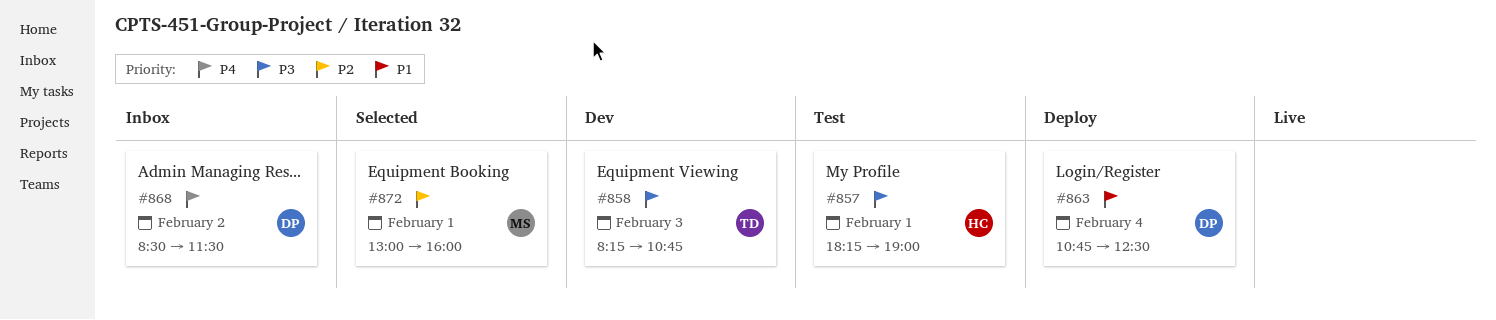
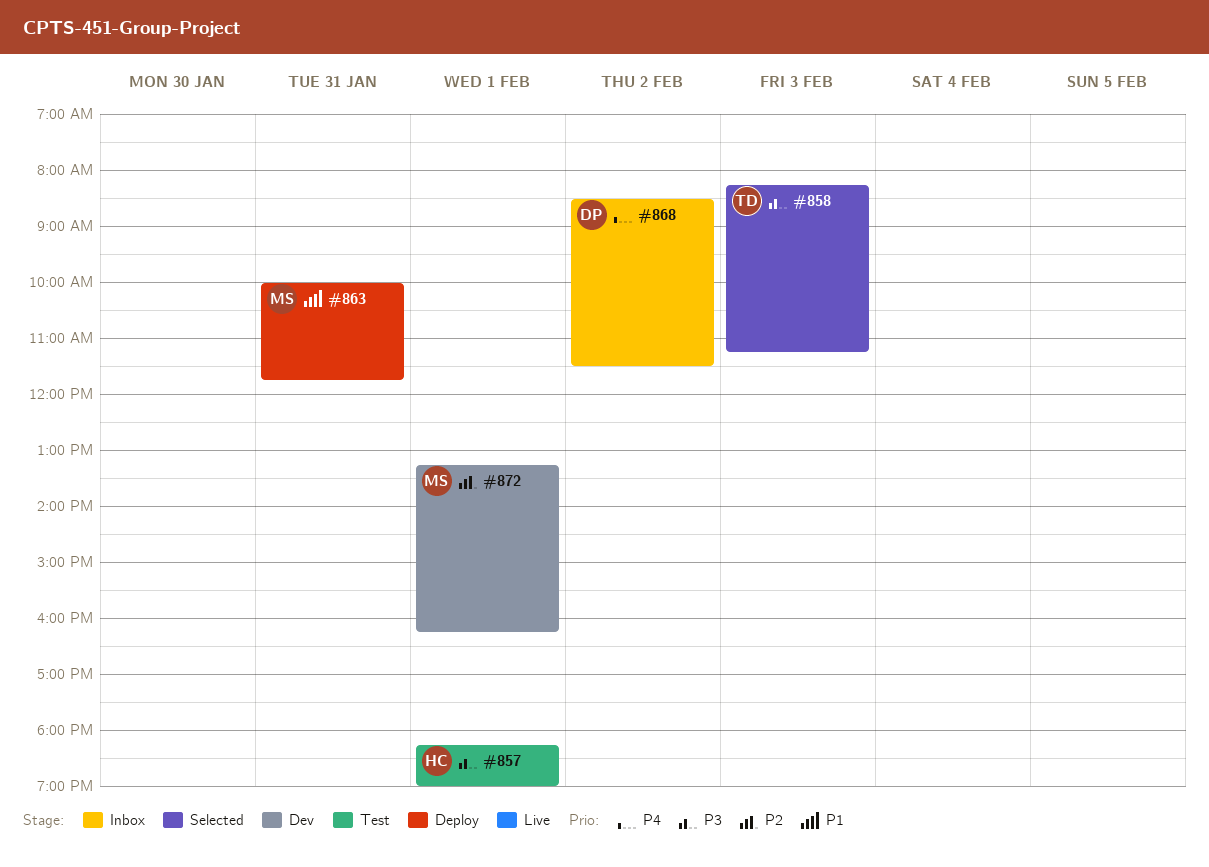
#858, status: Dev -> Selected
#858, ends: 10:45 -> 11:15
#863, owner: DP -> MS
#863, day: Feb 4 -> Jan 31
#863, begins: 10:45 -> 10:00
#863, ends: 12:30 -> 11:45
#872, status: Selected -> Dev
#872, begins: 13:00 -> 13:15
#872, ends: 16:00 -> 16:15

